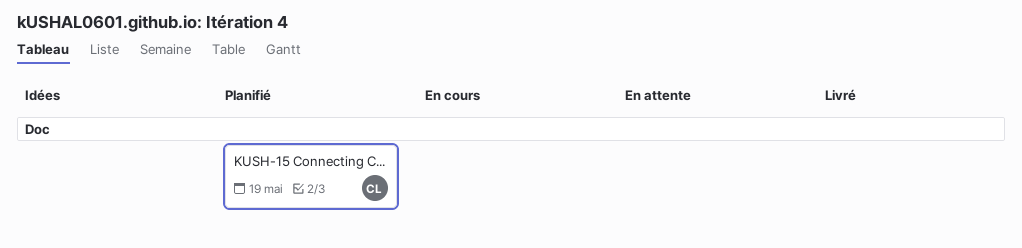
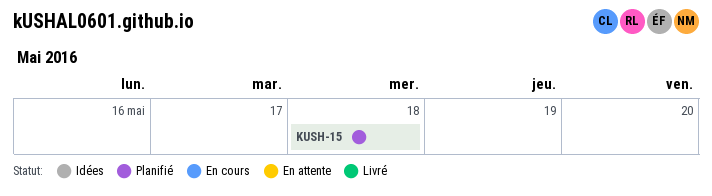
KUSH-15, due: May 19 -> May 18

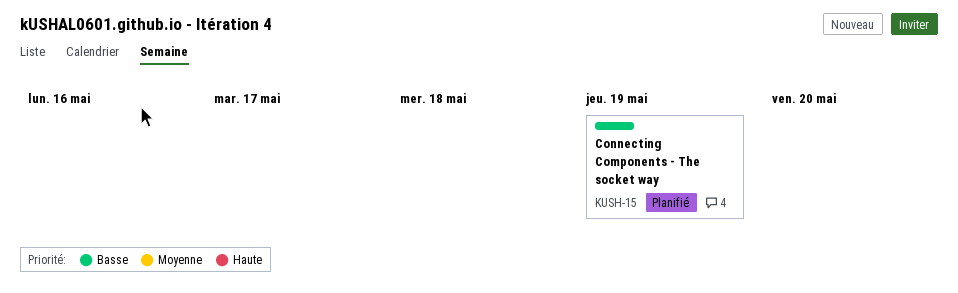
KUSH-15, due: May 18 -> May 19

